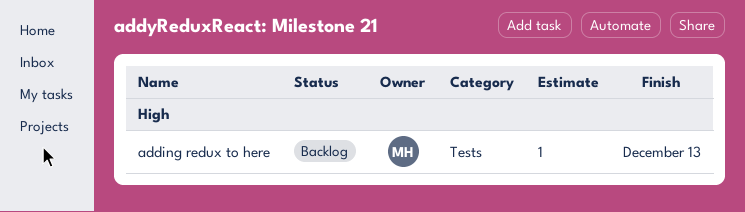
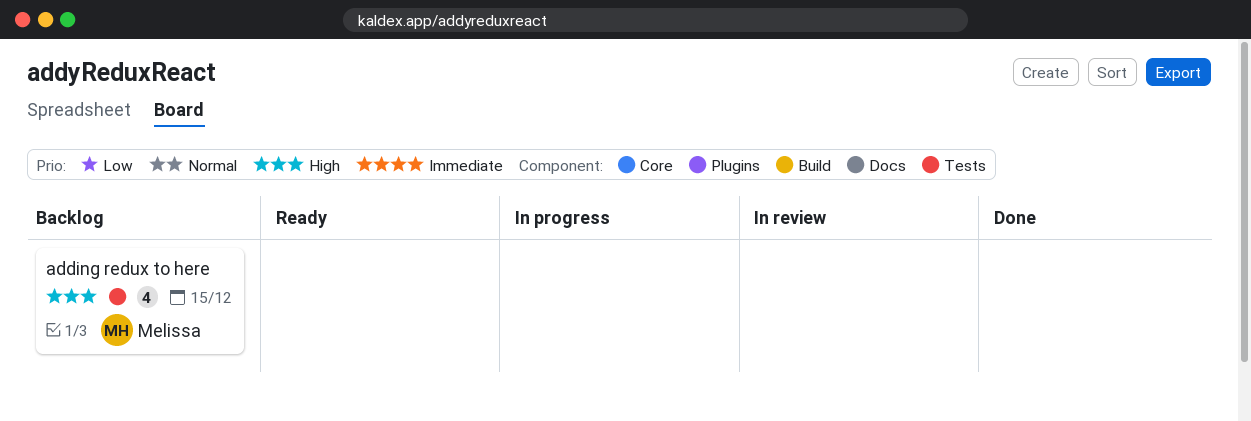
adding redux to here, estimate: 1 -> 4
adding redux to here, due: Dec 13 -> Dec 15

